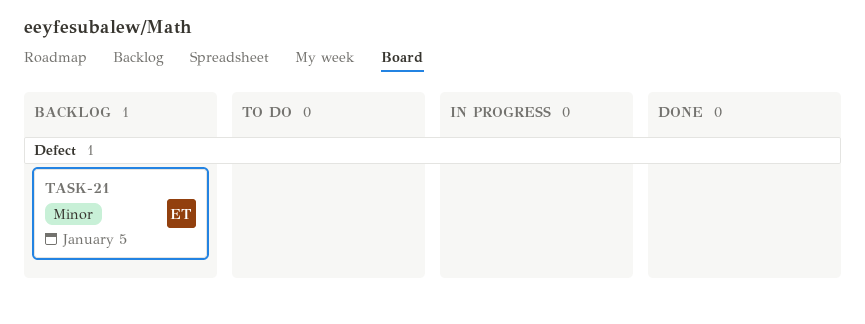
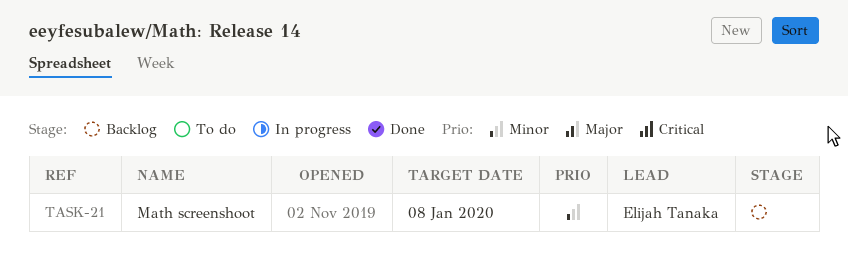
TASK-21, due: Jan 5 -> Jan 8

